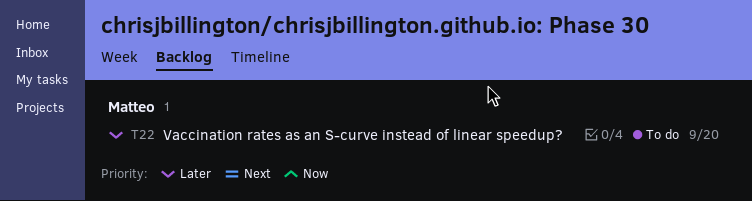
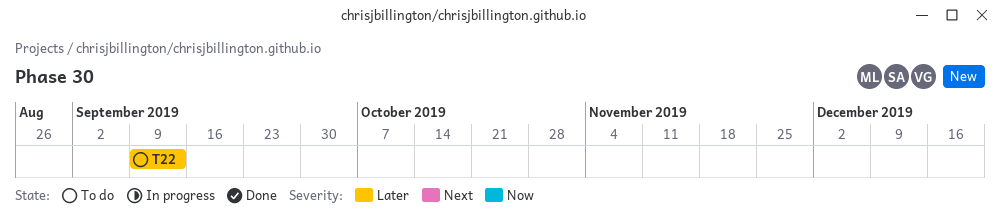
T22, due: Sep 20 -> Sep 13

